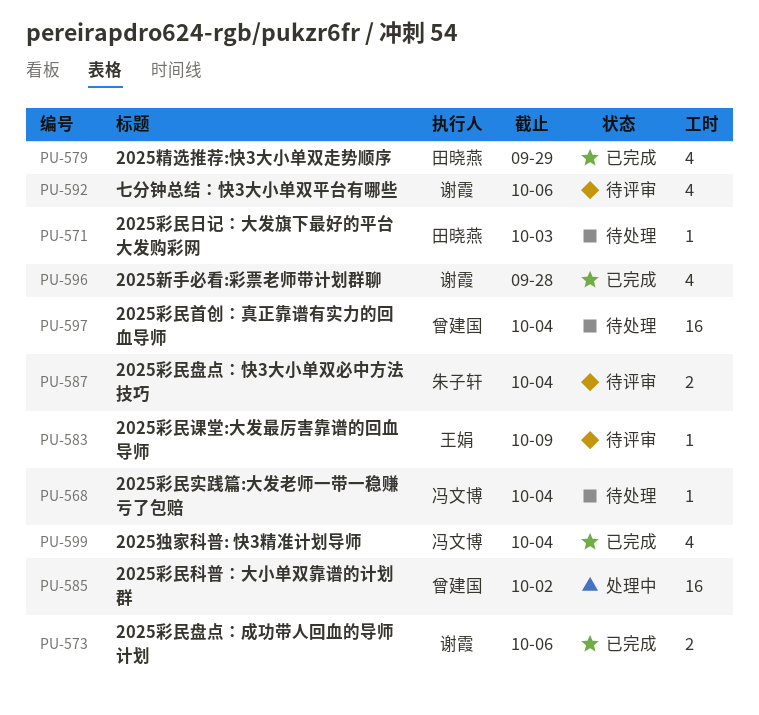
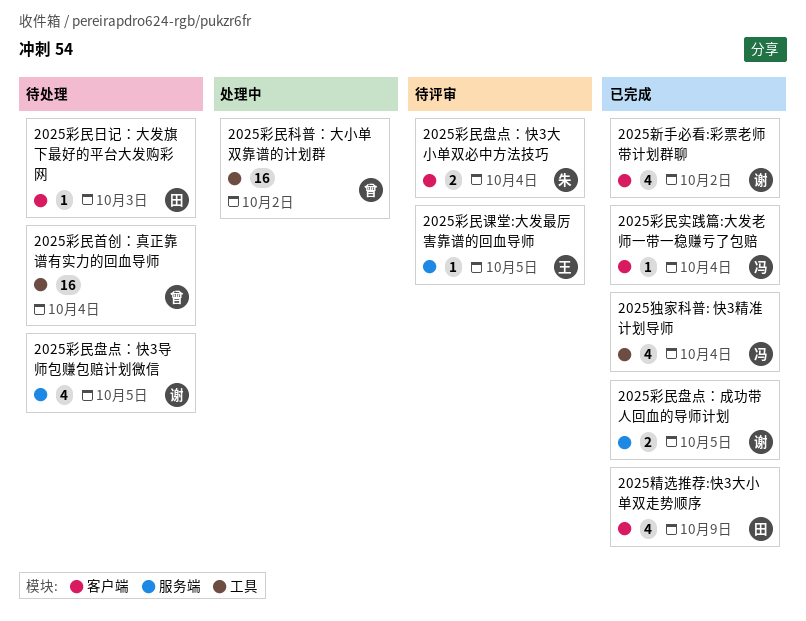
2025彩民实践篇:大发老师一带一稳赚亏了包赔, status: 待处理 -> 已完成
2025彩民盘点：快3导师包赚包赔计划微信: none -> present
2025彩民盘点：成功带人回血的导师计划, due: Oct 6 -> Oct 5
2025彩民课堂:大发最厉害靠谱的回血导师, due: Oct 9 -> Oct 5
2025新手必看:彩票老师带计划群聊, due: Sep 28 -> Oct 2
2025精选推荐:快3大小单双走势顺序, due: Sep 29 -> Oct 9
七分钟总结：快3大小单双平台有哪些: present -> none

